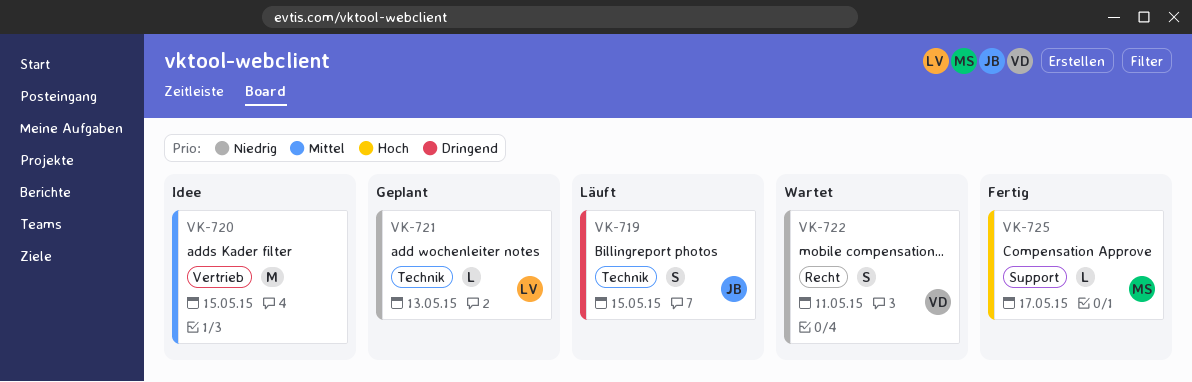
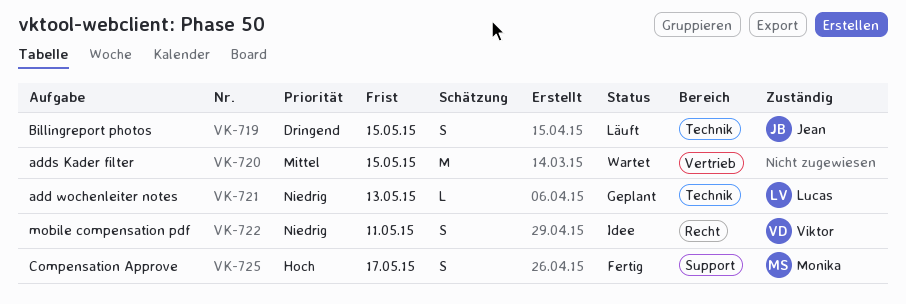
VK-720, status: Idee -> Wartet
VK-722, status: Wartet -> Idee
VK-725, estimate: L -> S

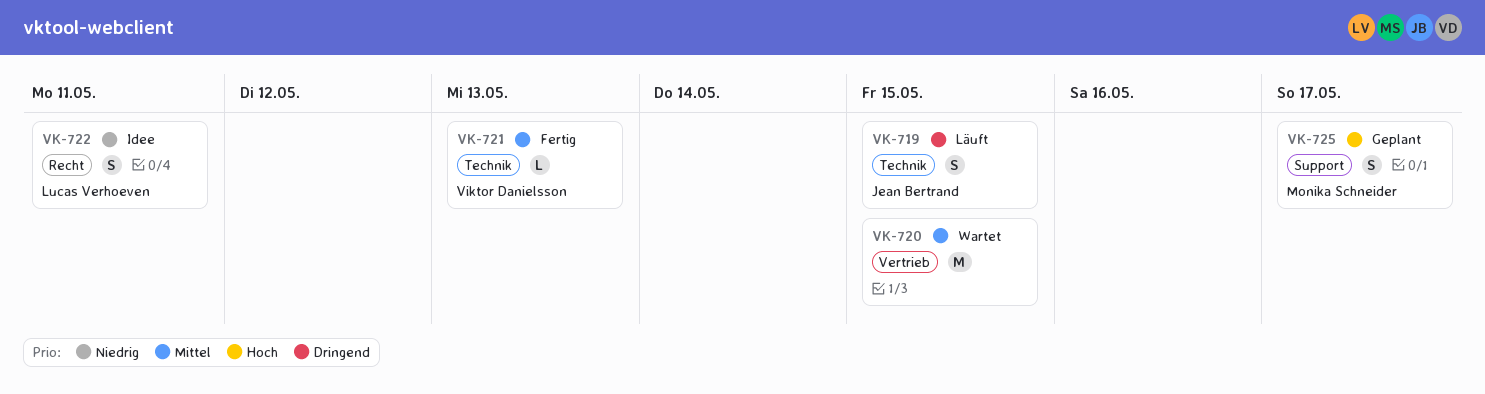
VK-721, status: Geplant -> Fertig
VK-721, owner: Lucas Verhoeven -> Viktor Danielsson
VK-721, priority: Niedrig -> Mittel
VK-722, owner: Viktor Danielsson -> Lucas Verhoeven
VK-725, status: Fertig -> Geplant

